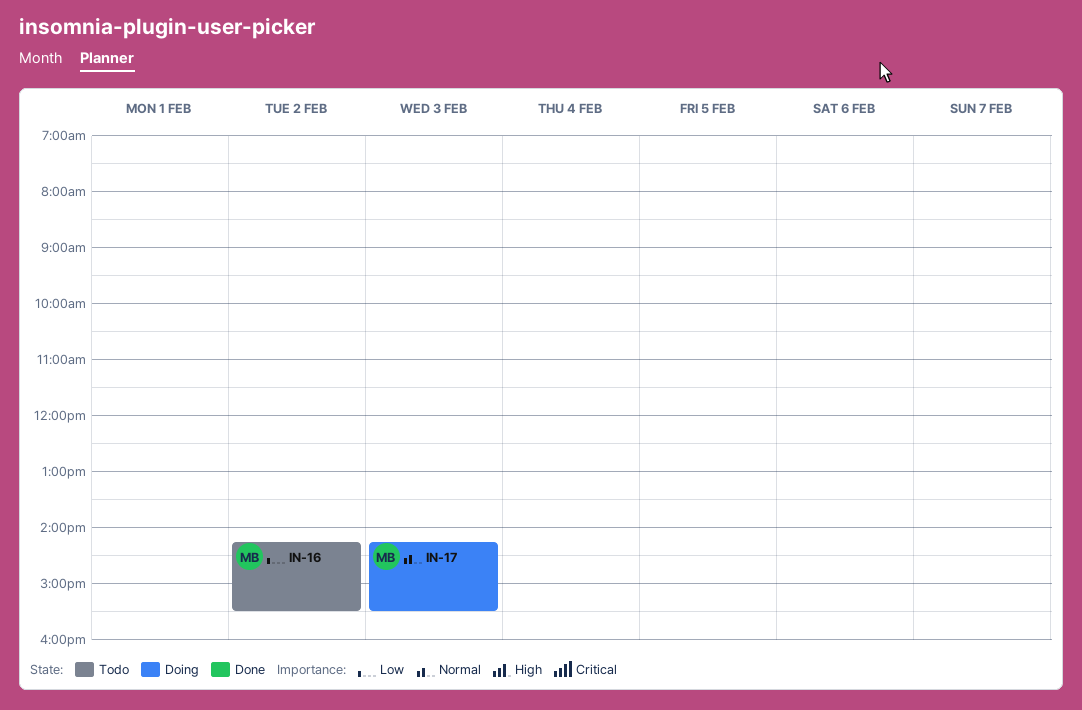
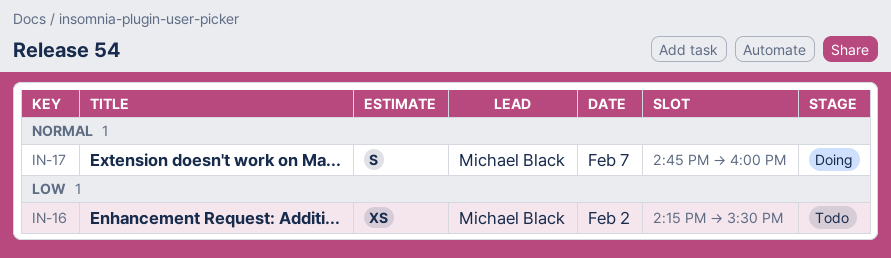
IN-17, day: Feb 3 -> Feb 7
IN-17, begins: 14:15 -> 14:45
IN-17, ends: 15:30 -> 16:00

